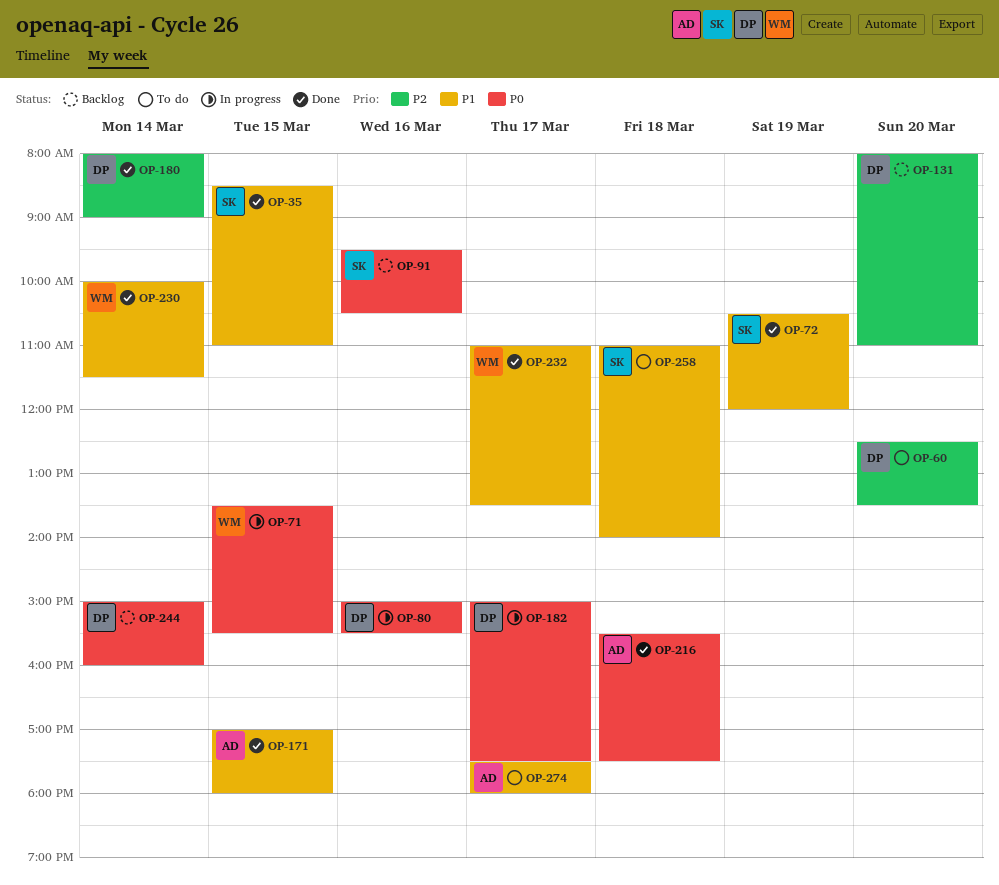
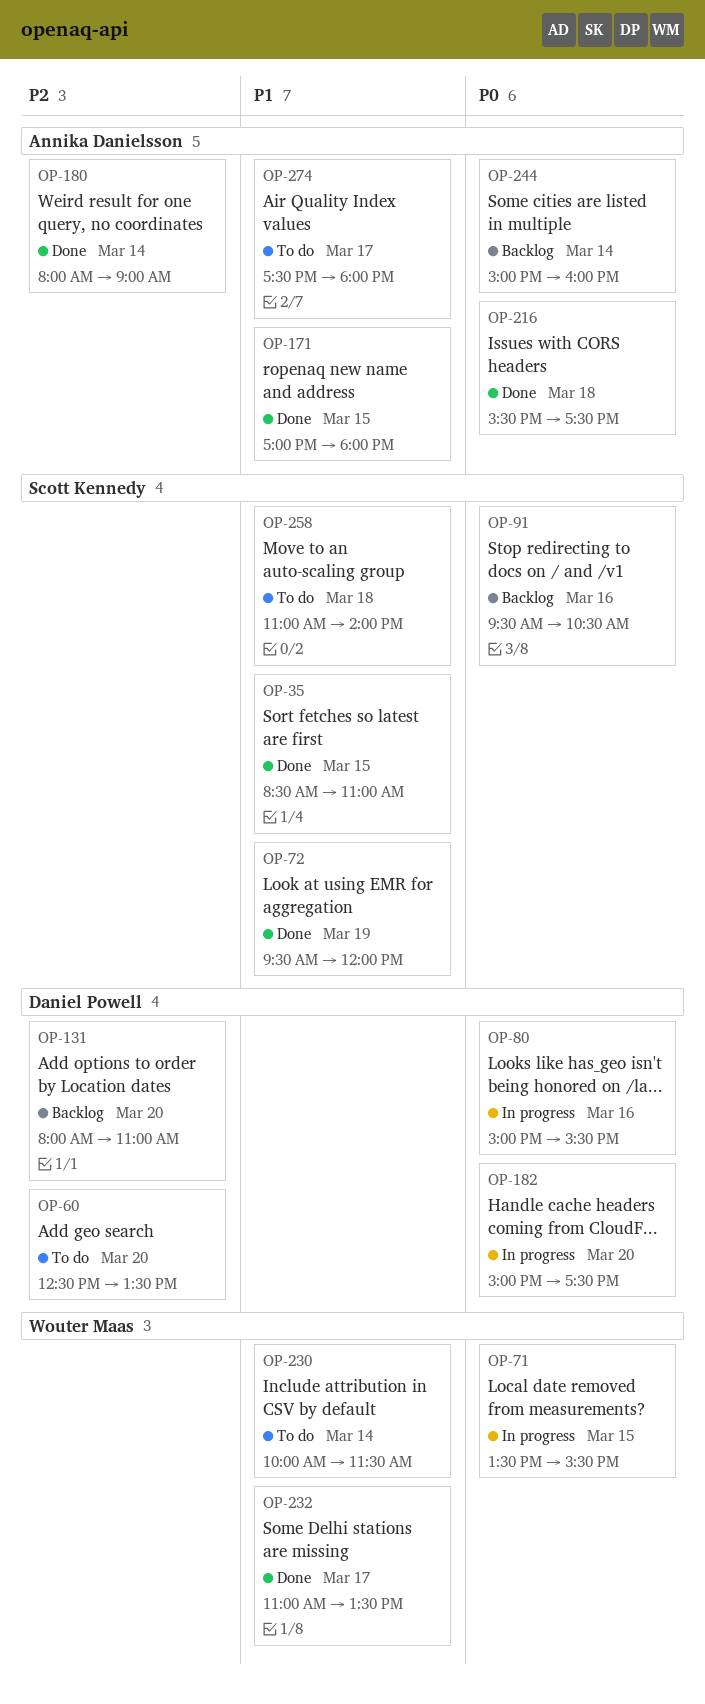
OP-72, begins: 10:30 -> 09:30
OP-180, owner: Daniel Powell -> Annika Danielsson
OP-182, day: Mar 17 -> Mar 20
OP-230, status: Done -> To do
OP-244, owner: Daniel Powell -> Annika Danielsson

